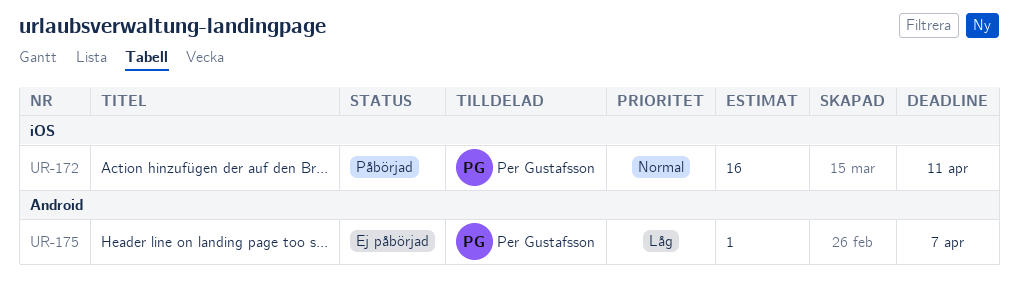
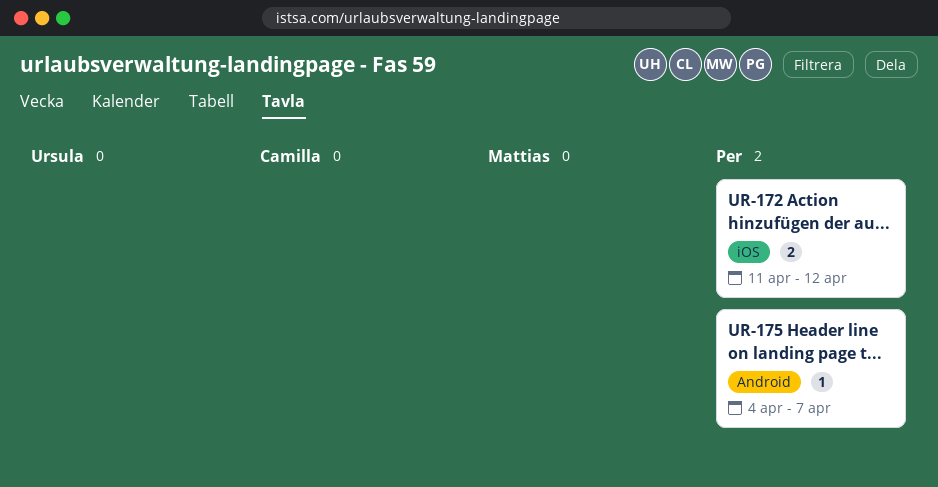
UR-172, estimate: 16 -> 2
UR-172, due: Apr 11 -> Apr 12

